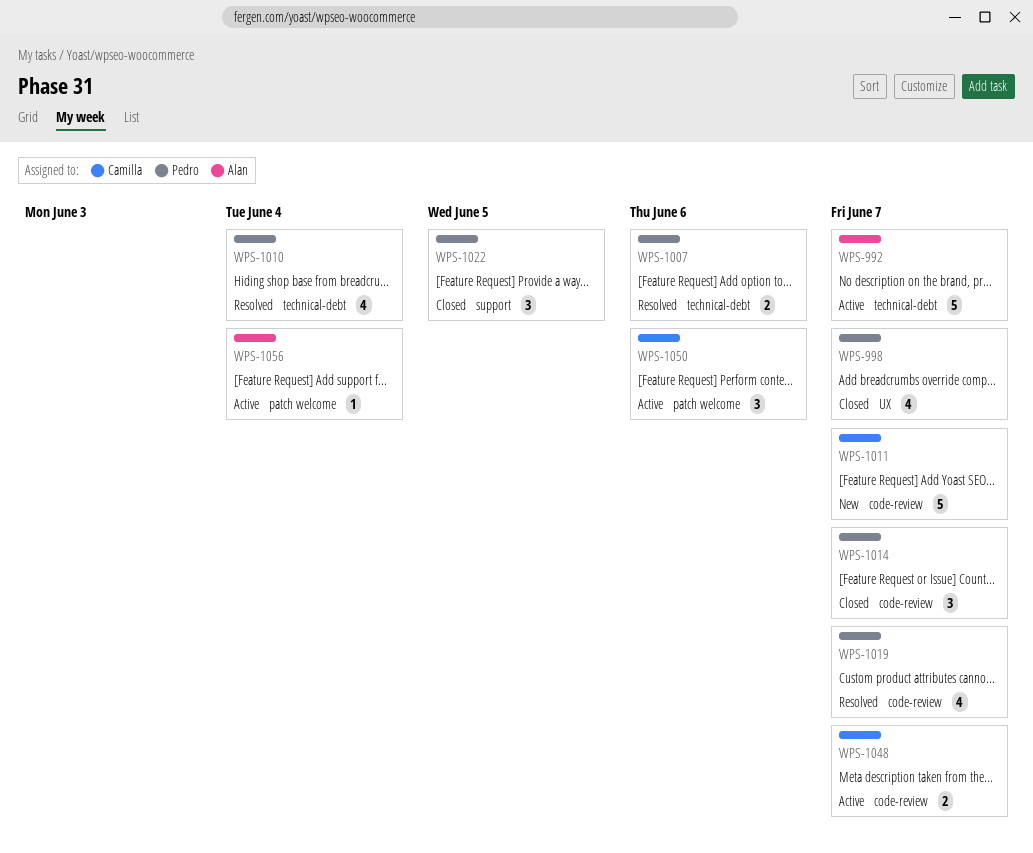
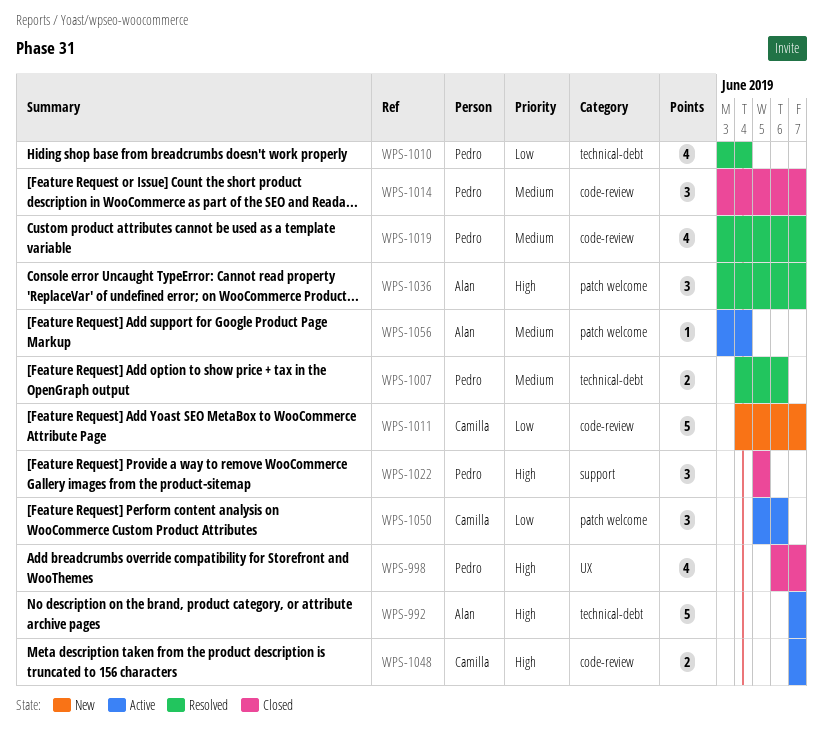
WPS-1036: none -> present

